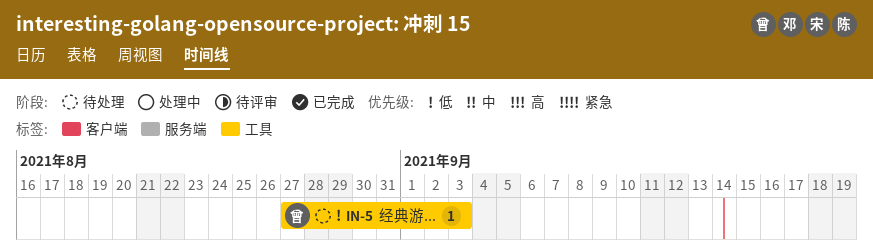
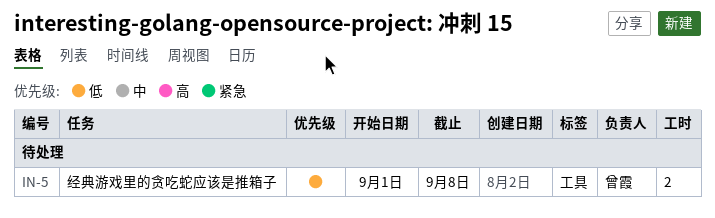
IN-5, estimate: 1 -> 2
IN-5, start: Aug 27 -> Sep 1
IN-5, due: Sep 3 -> Sep 8

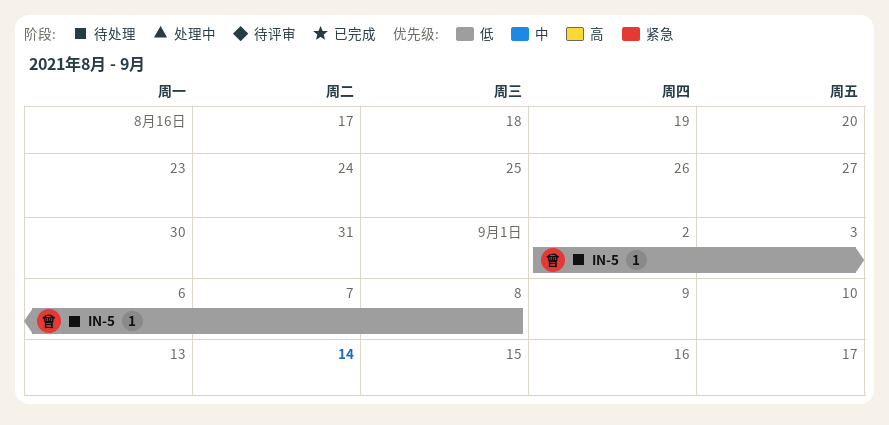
IN-5, estimate: 2 -> 1
IN-5, start: Sep 1 -> Sep 2

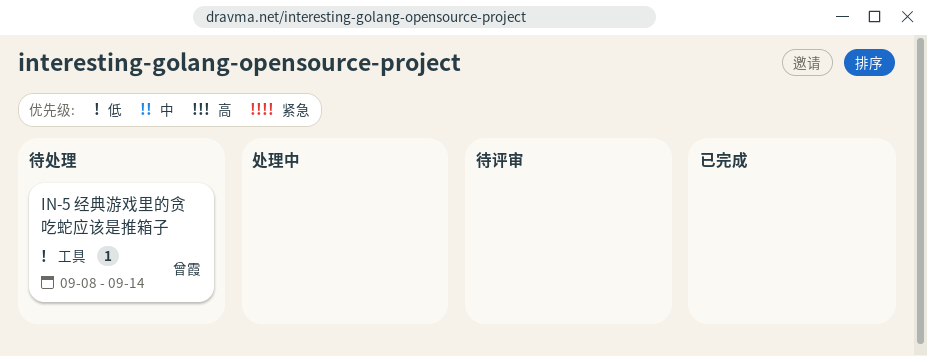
IN-5, start: Sep 2 -> Sep 8
IN-5, due: Sep 8 -> Sep 14

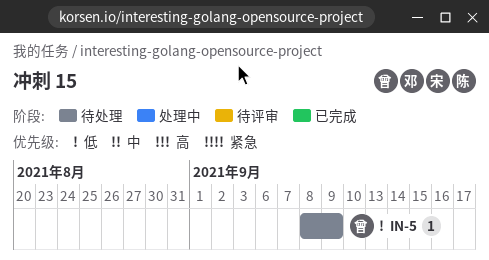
IN-5, due: Sep 14 -> Sep 9

